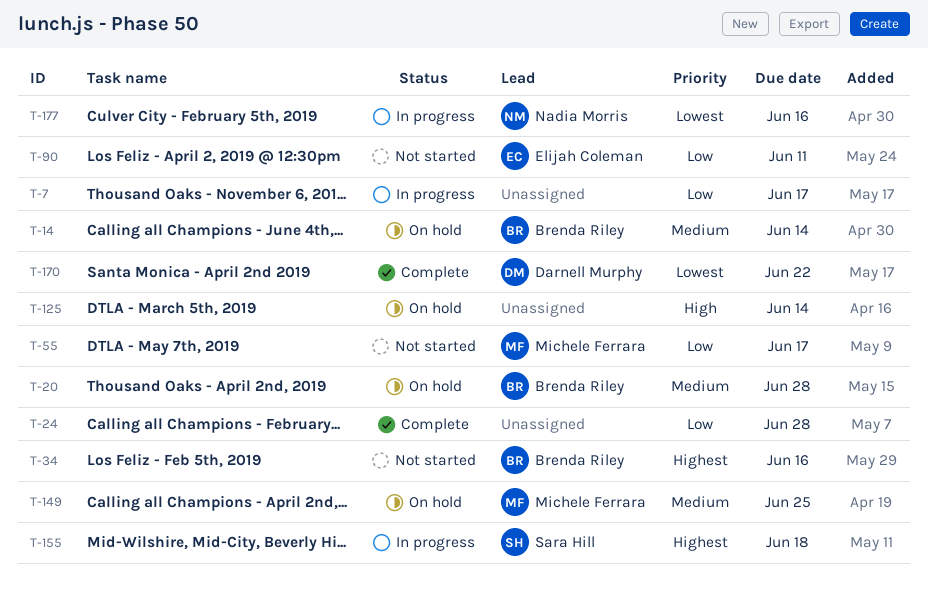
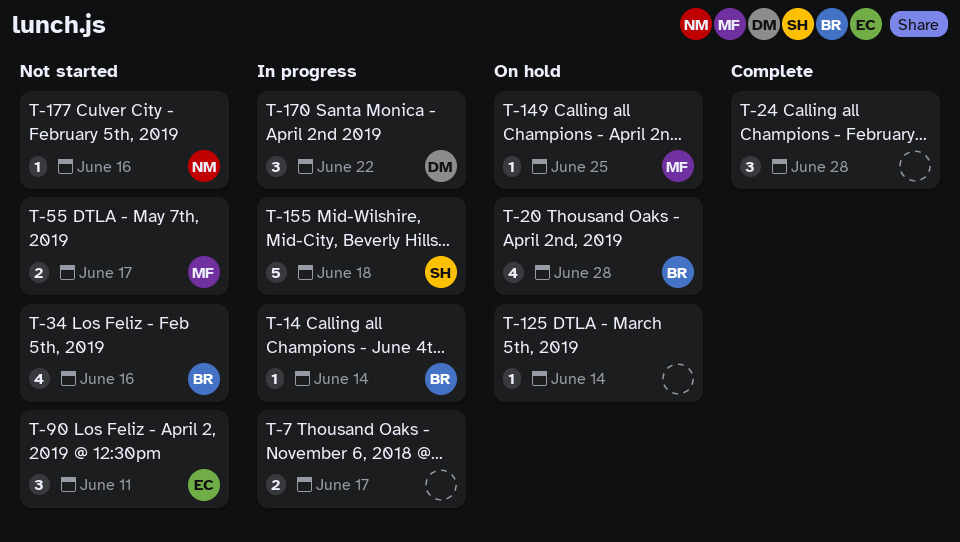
T-14, status: On hold -> In progress
T-170, status: Complete -> In progress
T-177, status: In progress -> Not started

